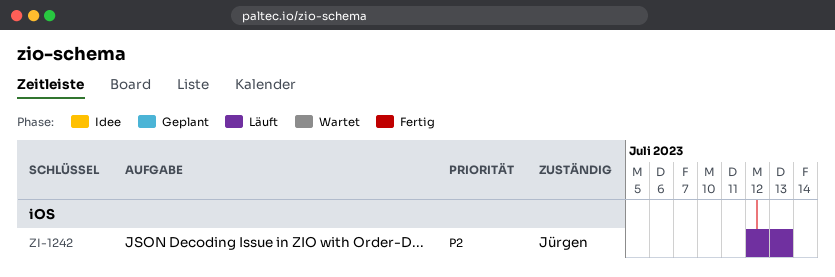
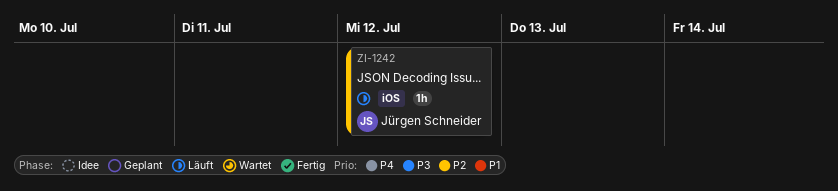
ZI-1242, due: Jul 13 -> Jul 12

